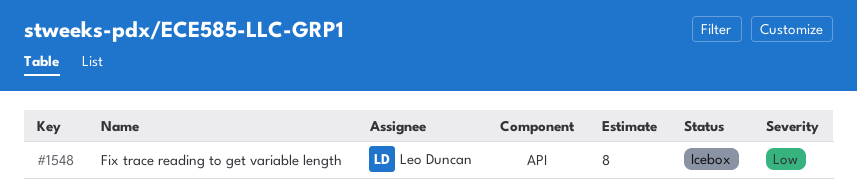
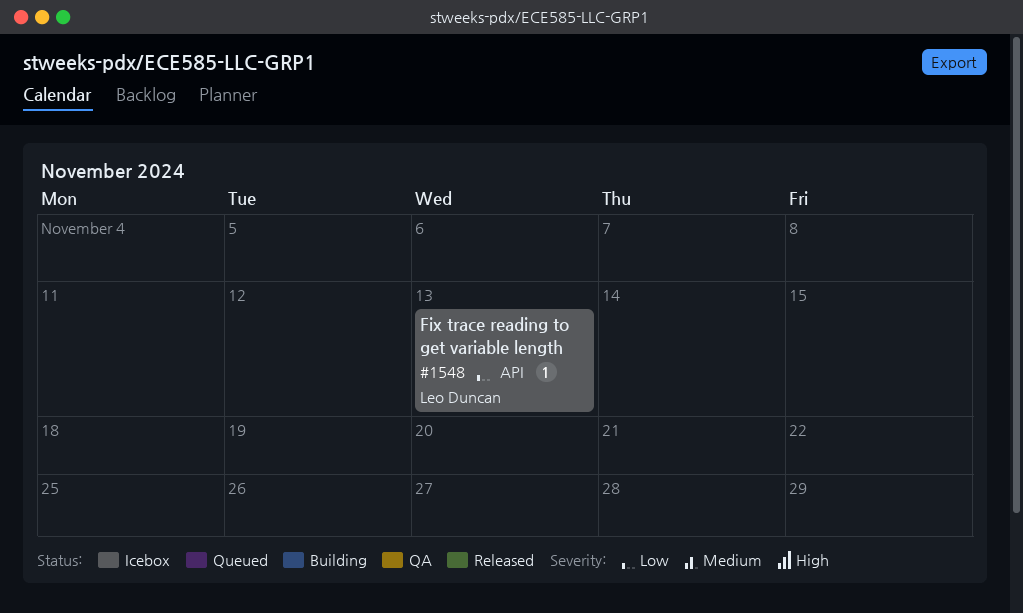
#1548, estimate: 8 -> 1

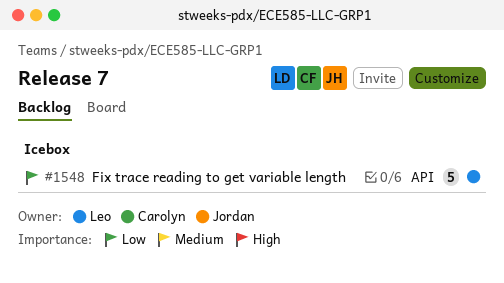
#1548, estimate: 1 -> 5

